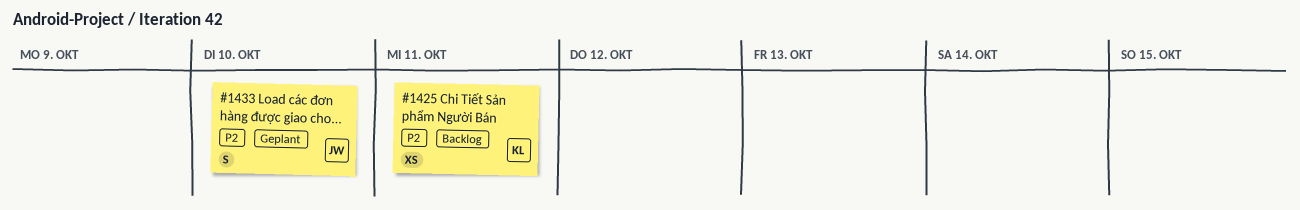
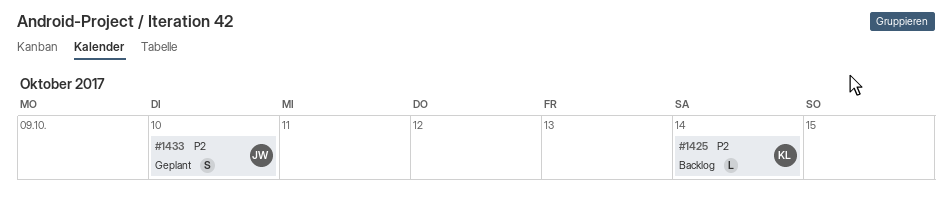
#1425, estimate: XS -> L
#1425, due: Oct 11 -> Oct 14

